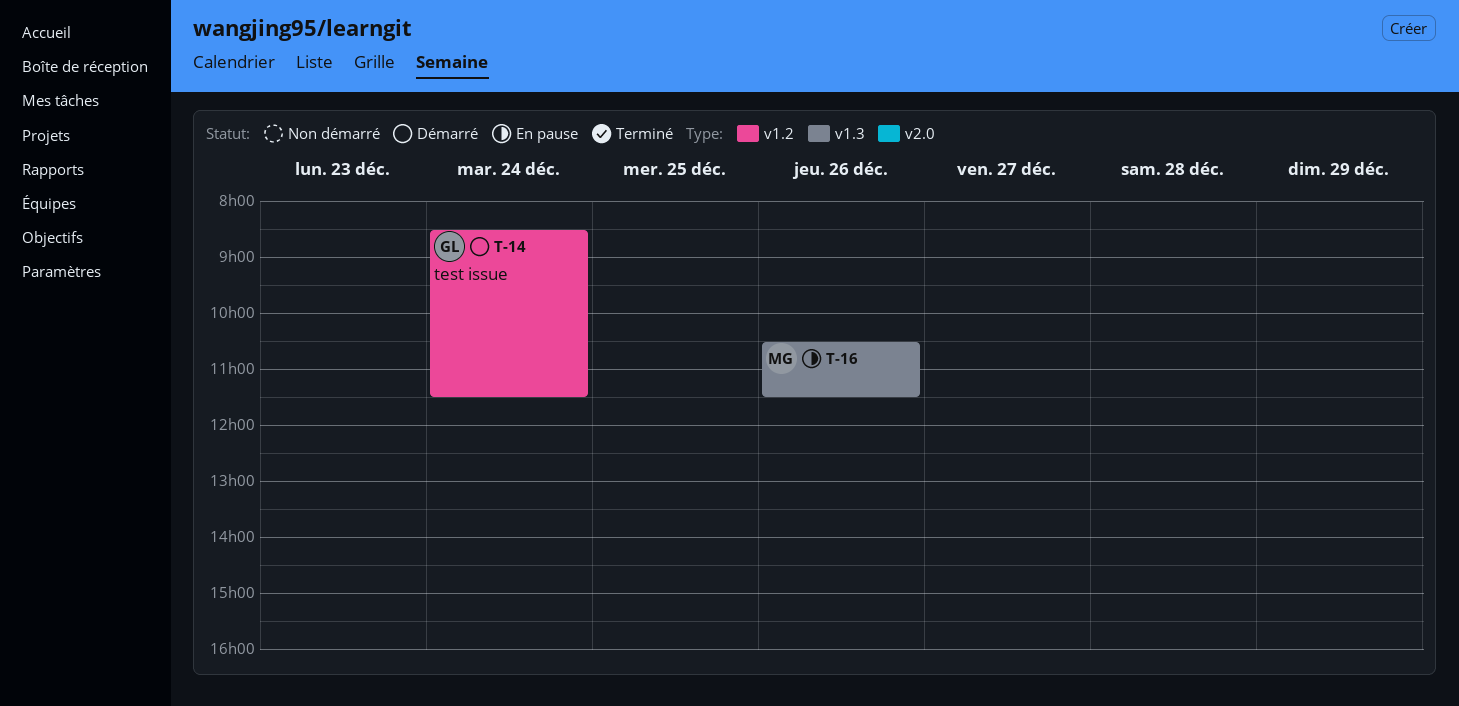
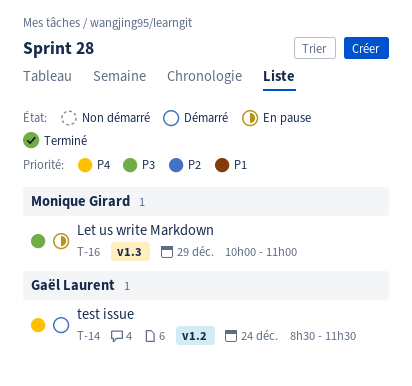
T-16, day: Dec 26 -> Dec 29
T-16, begins: 10:30 -> 10:00
T-16, ends: 11:30 -> 11:00

